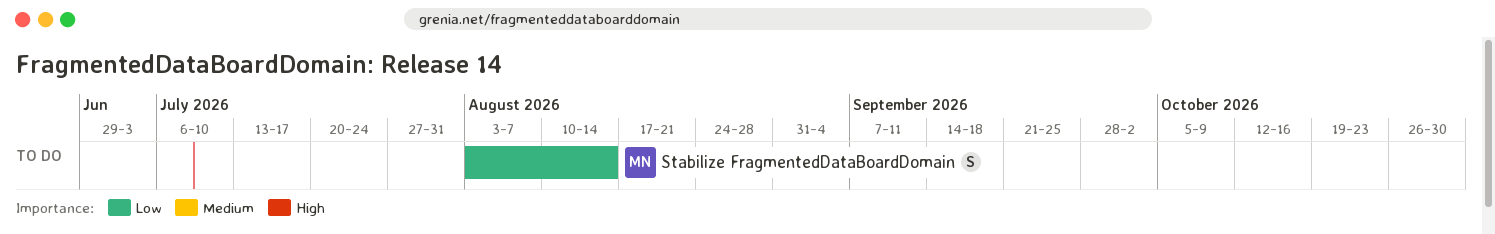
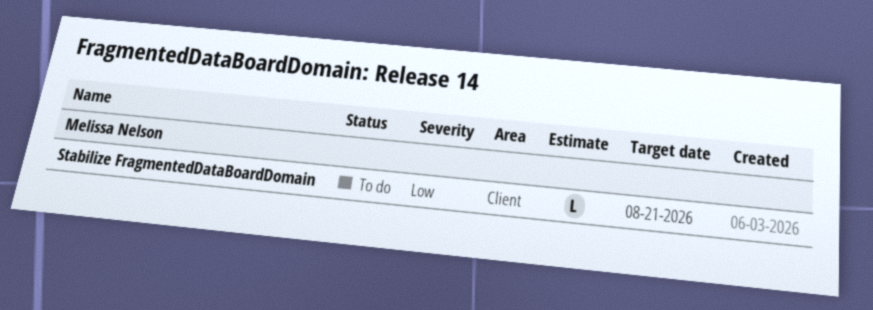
Stabilize FragmentedDataBoardDomain, estimate: S -> L
Stabilize FragmentedDataBoardDomain, due: Aug 14 -> Aug 21

